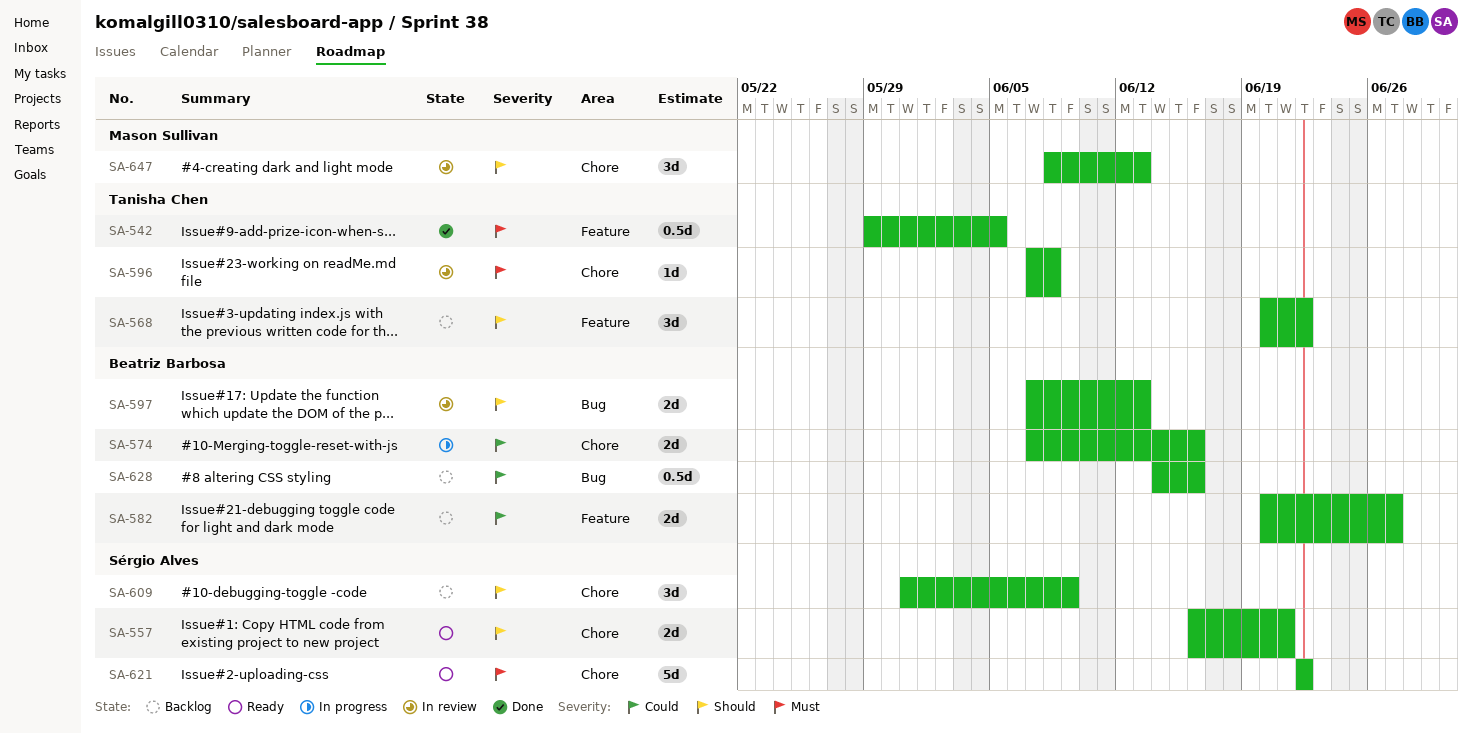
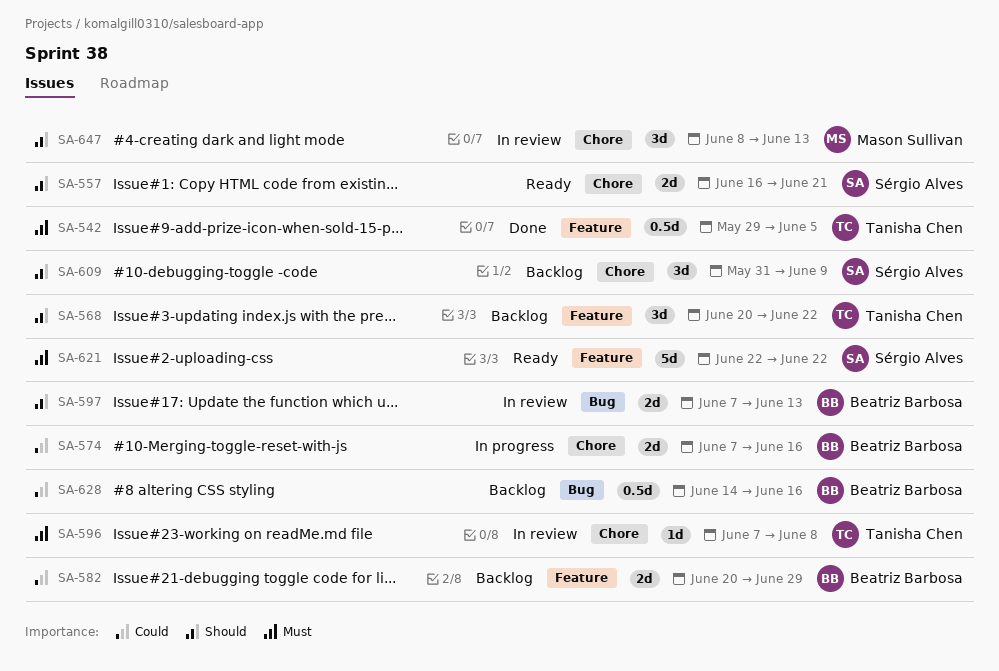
SA-582, due: Jun 27 -> Jun 29
SA-621, label: Chore -> Feature

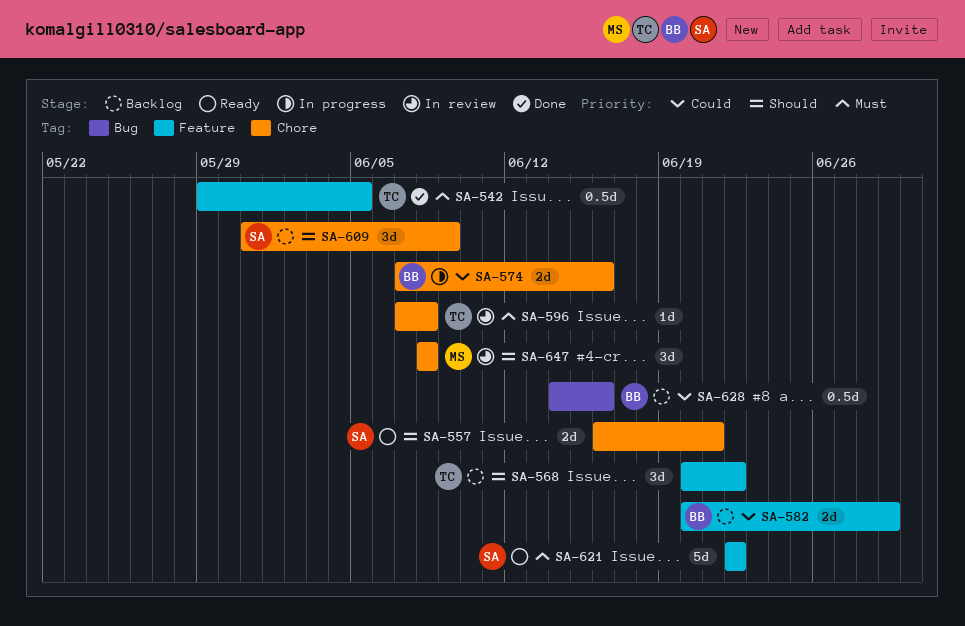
SA-597: present -> none
SA-647, due: Jun 13 -> Jun 8

